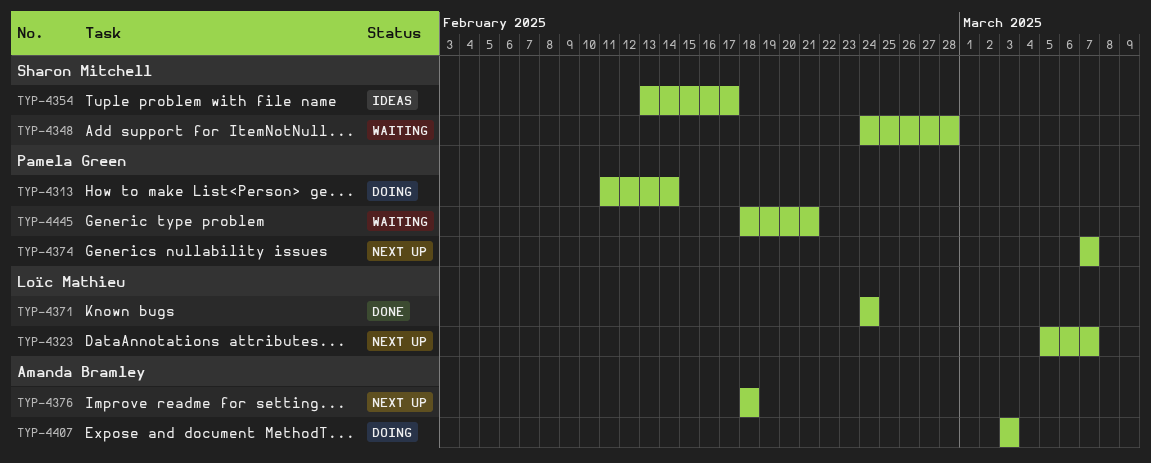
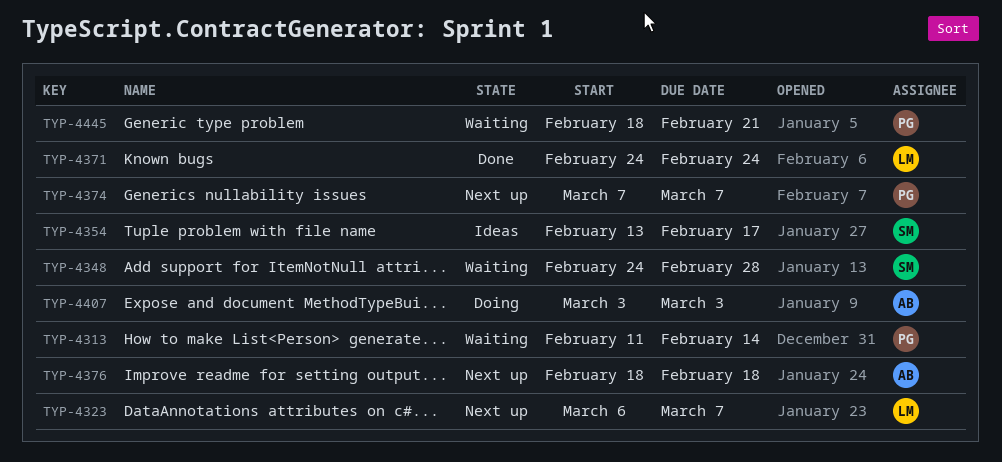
TYP-4313, status: Doing -> Waiting
TYP-4323, start: Mar 5 -> Mar 6

